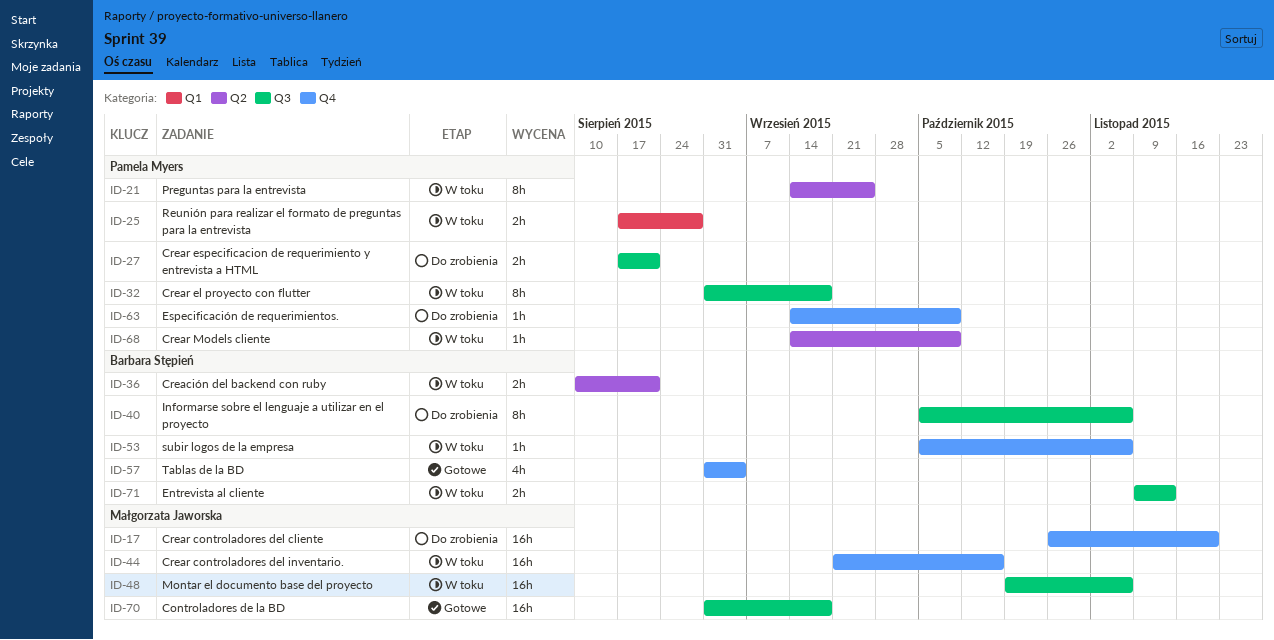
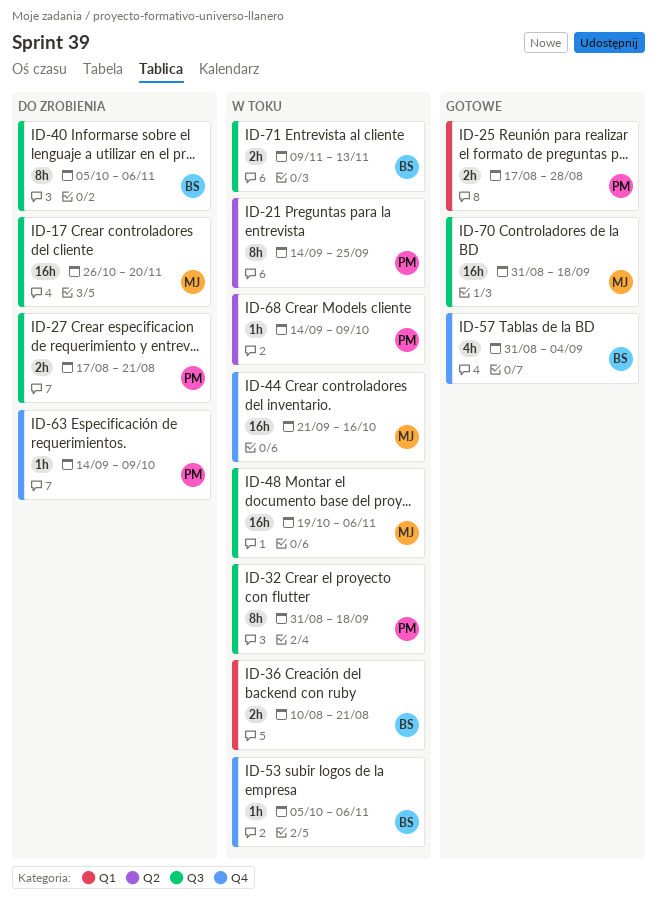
ID-17, label: Q4 -> Q3
ID-25, status: W toku -> Gotowe
ID-36, label: Q2 -> Q1

